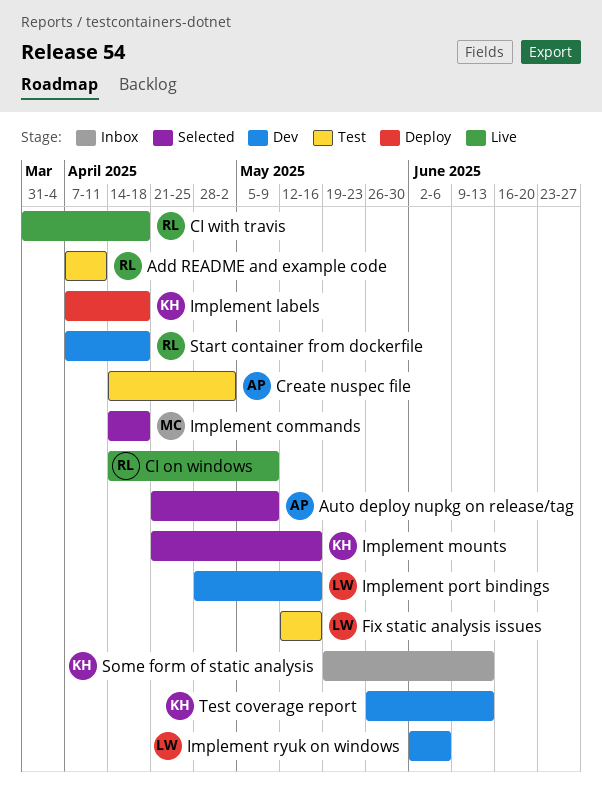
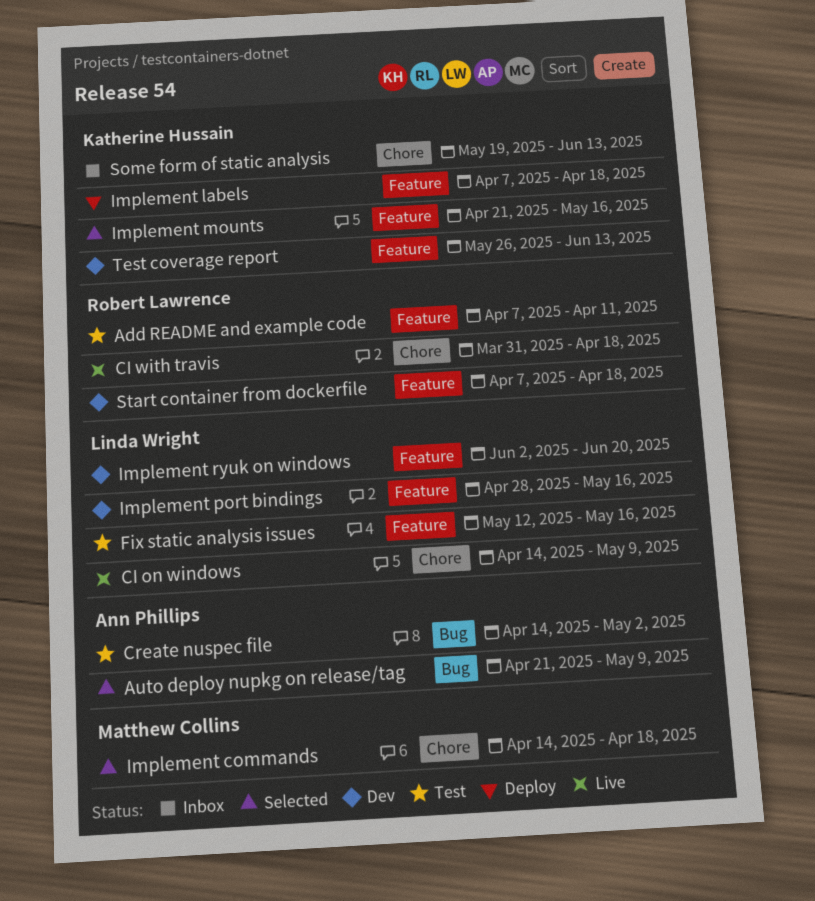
CI on windows, owner: Robert Lawrence -> Linda Wright
Implement ryuk on windows, due: Jun 6 -> Jun 20

